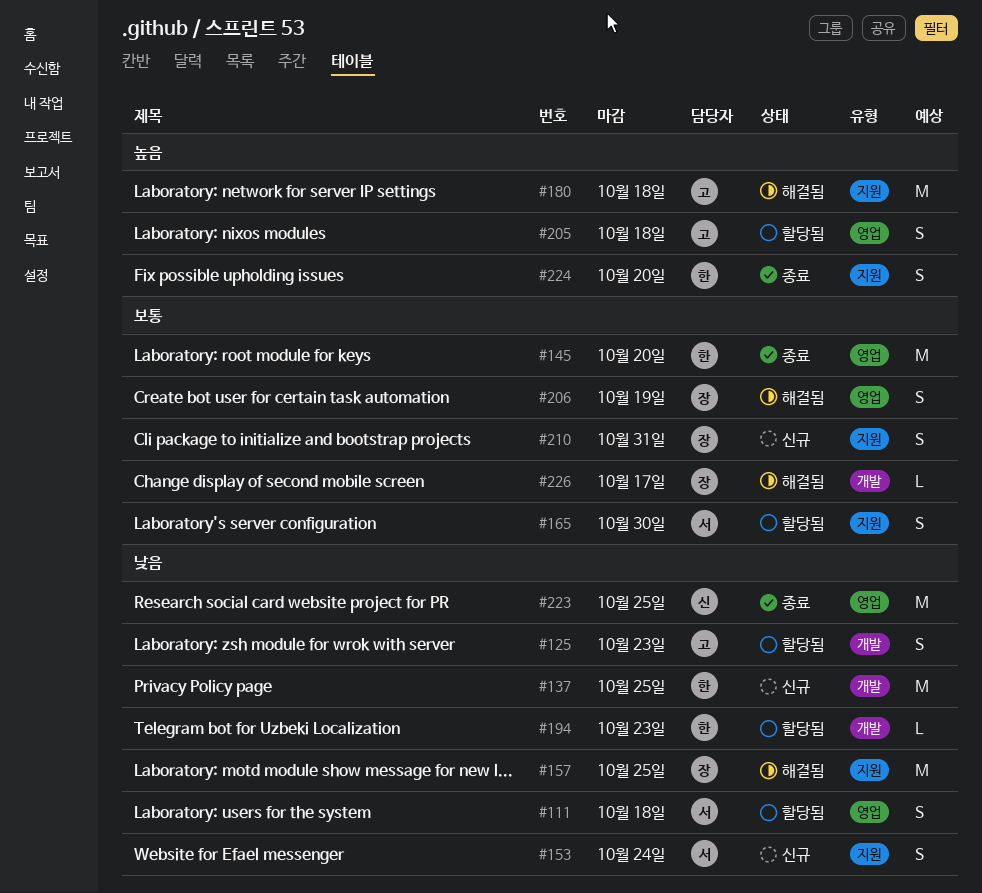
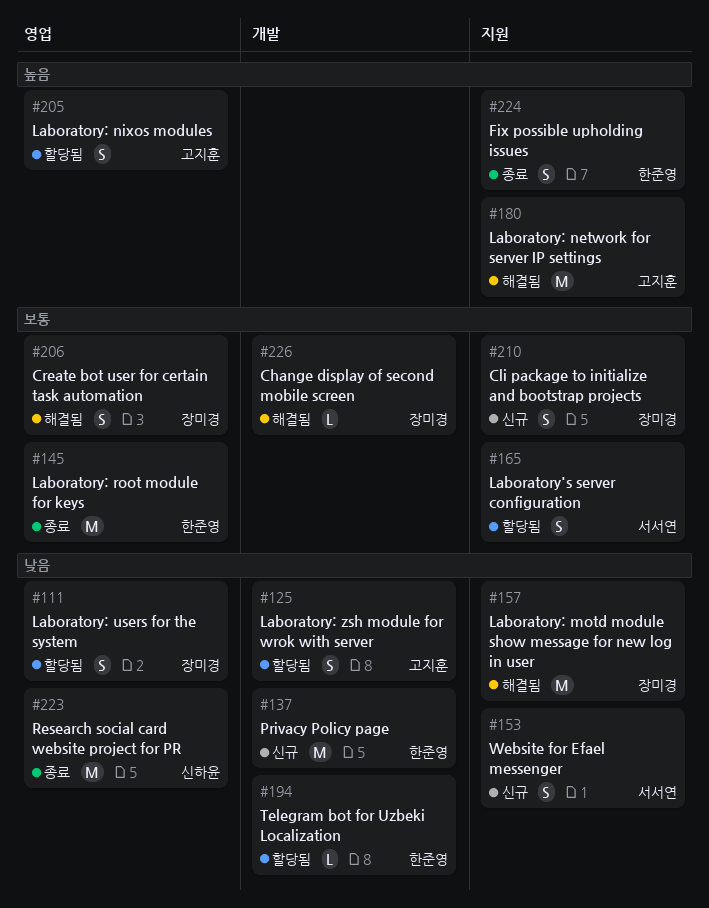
#111, owner: 서서연 -> 장미경

